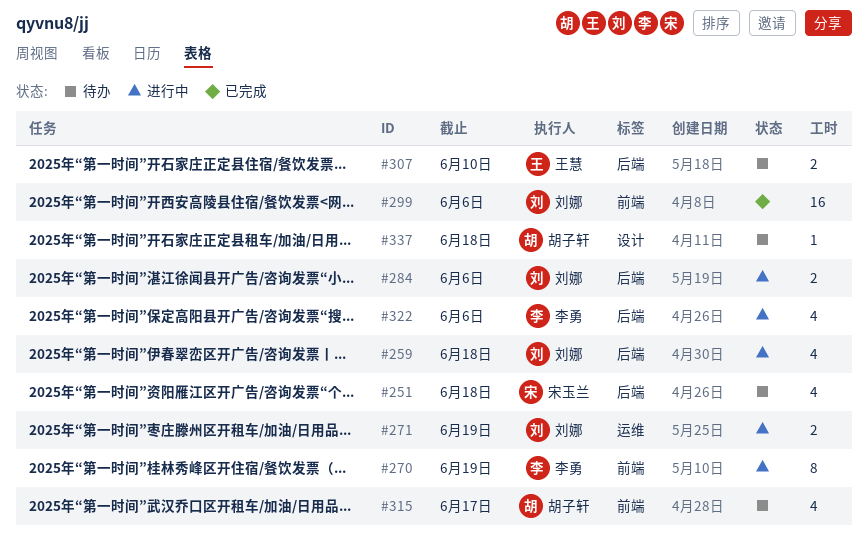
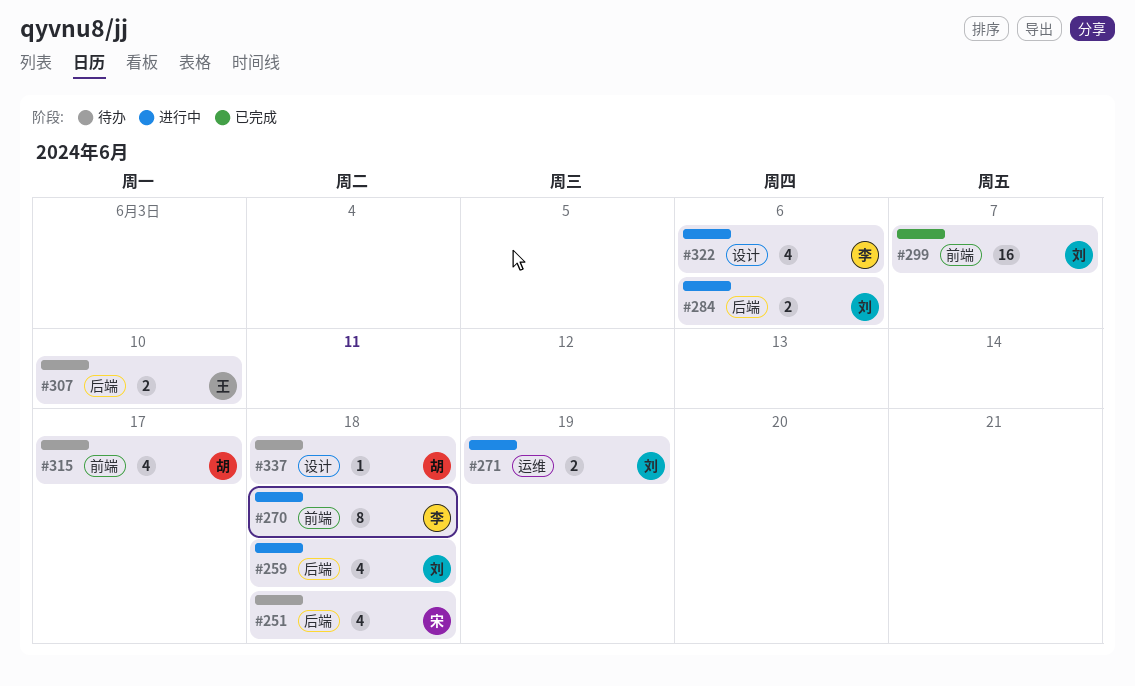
#270, due: Jun 19 -> Jun 18
#299, due: Jun 6 -> Jun 7
#322, label: 后端 -> 设计

